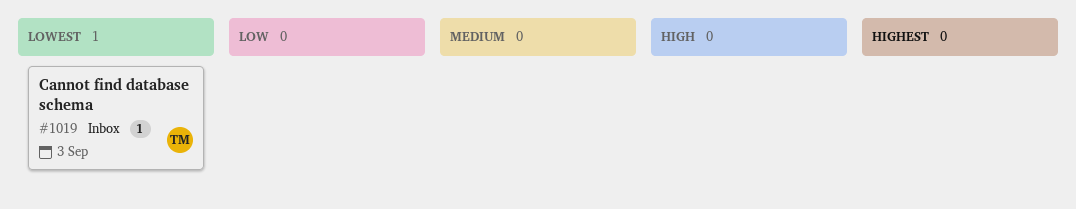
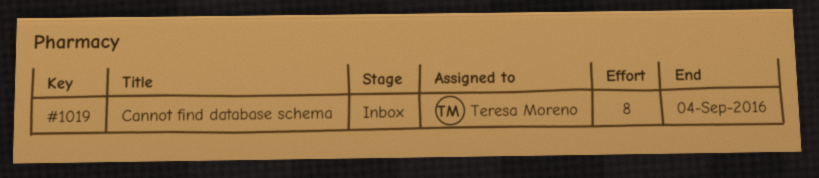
#1019, estimate: 1 -> 8
#1019, due: Sep 3 -> Sep 4

